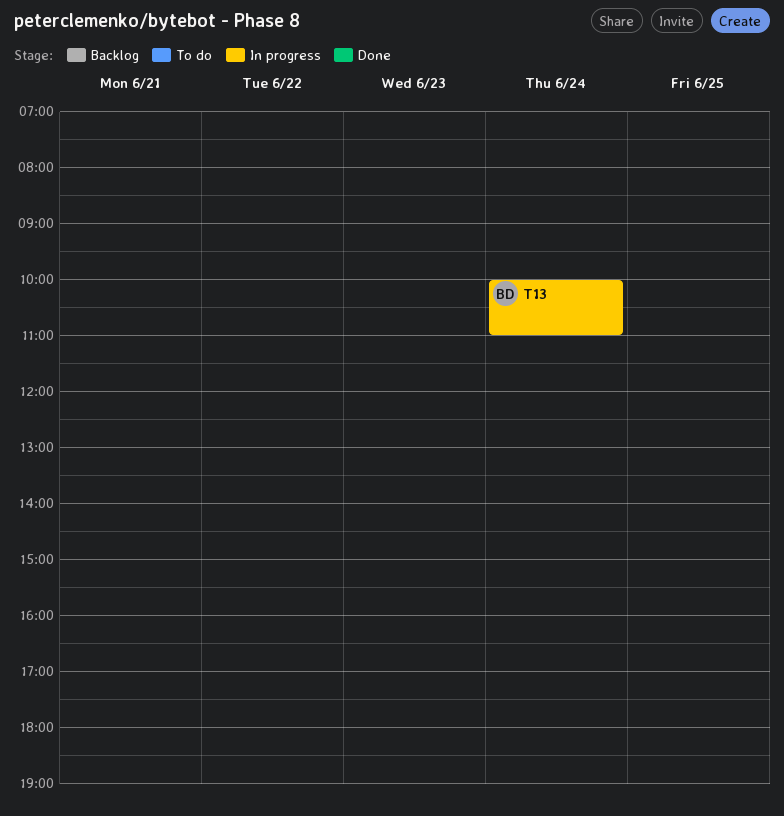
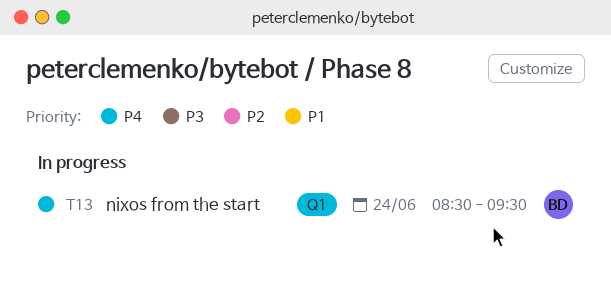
T13, begins: 10:00 -> 08:30
T13, ends: 11:00 -> 09:30

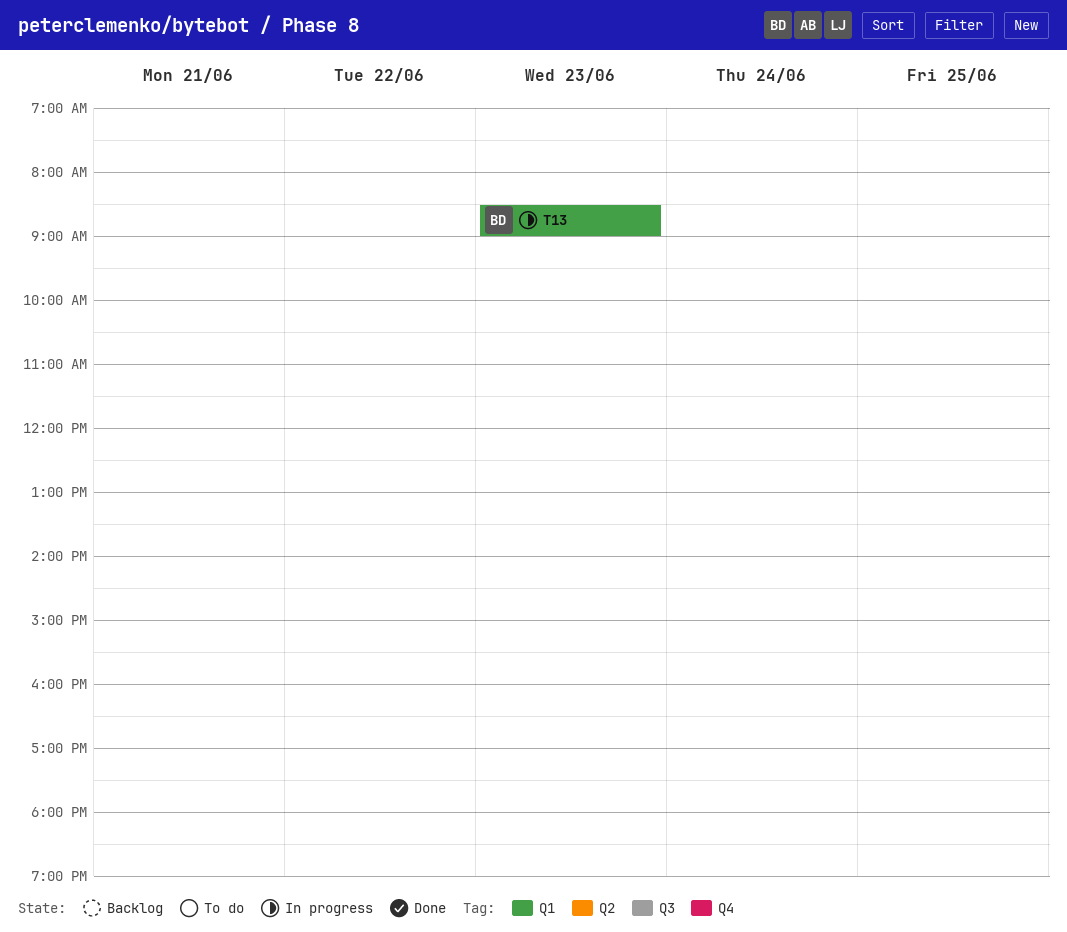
T13, day: Jun 24 -> Jun 23
T13, ends: 09:30 -> 09:00

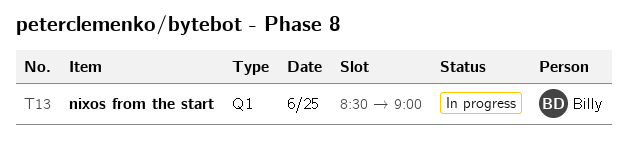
T13, day: Jun 23 -> Jun 25

